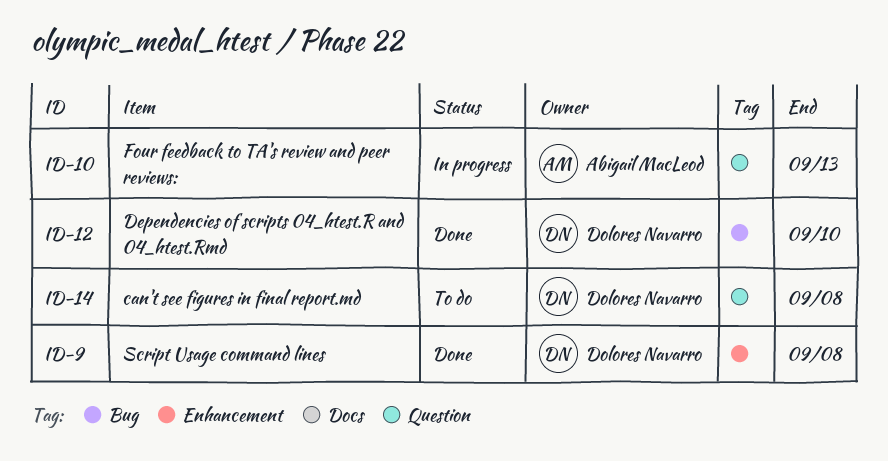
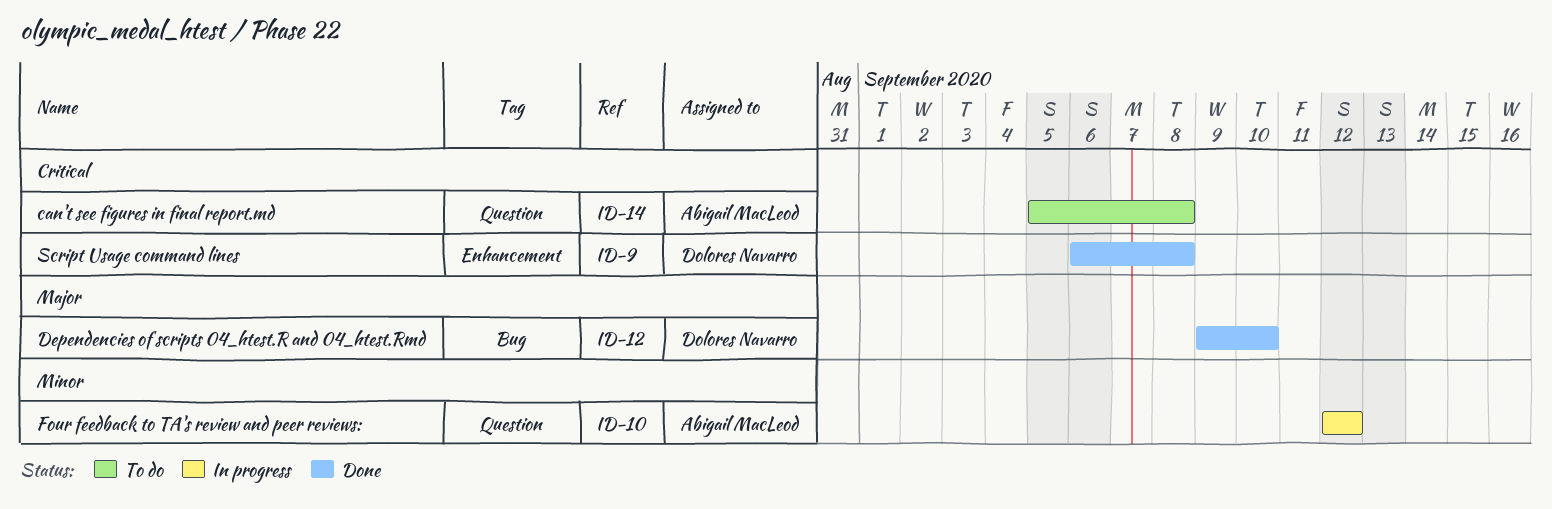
ID-10, due: Sep 13 -> Sep 12
ID-14, owner: Dolores Navarro -> Abigail MacLeod

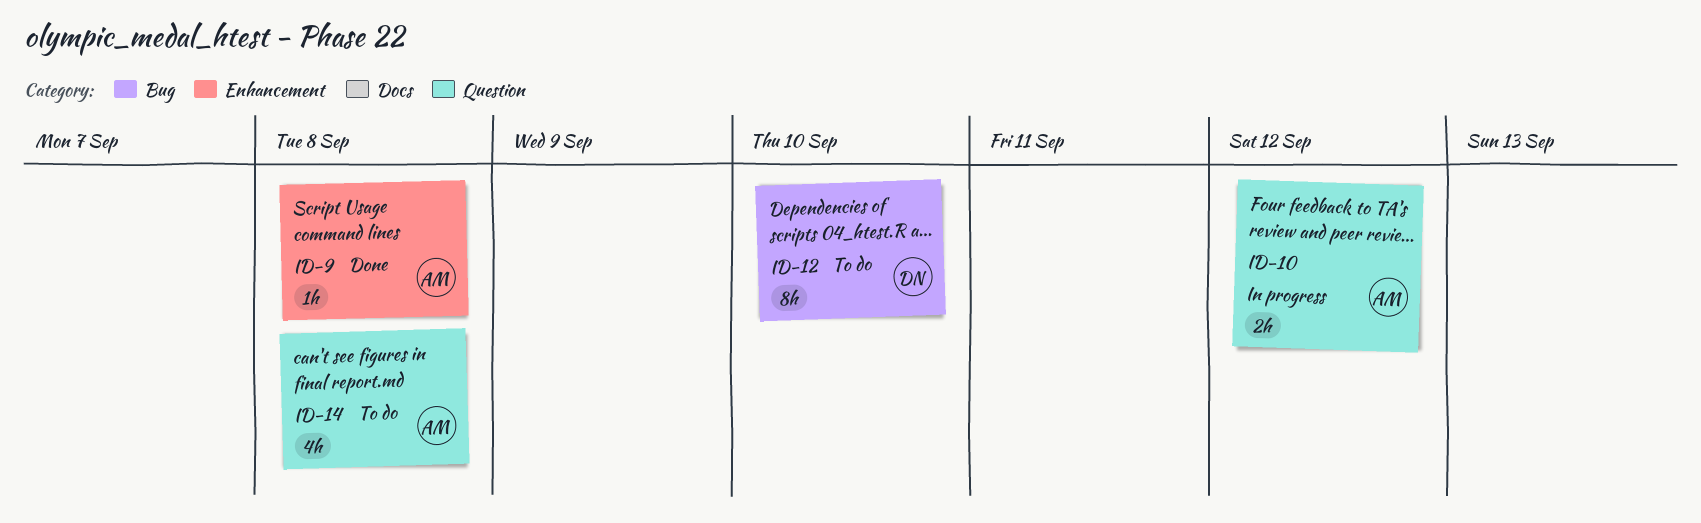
ID-9, owner: Dolores Navarro -> Abigail MacLeod
ID-12, status: Done -> To do

